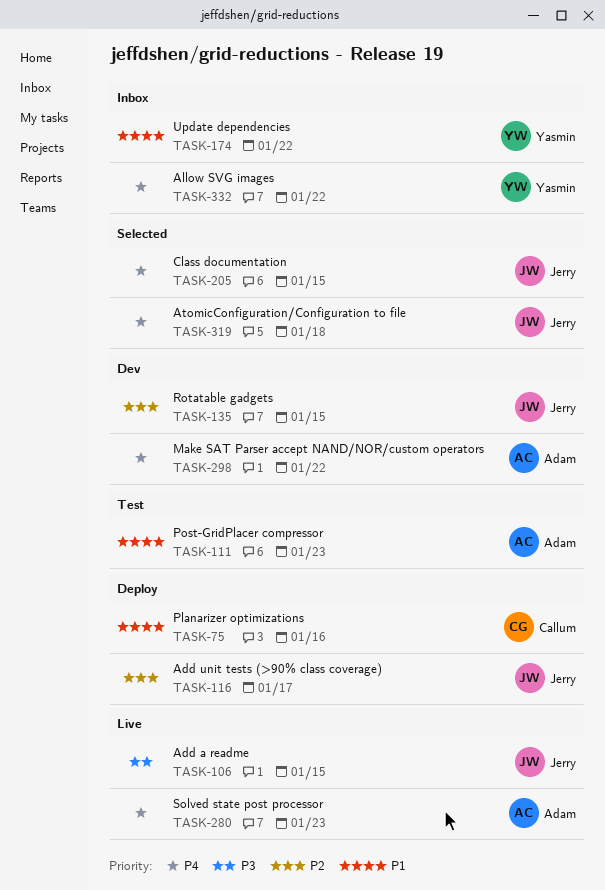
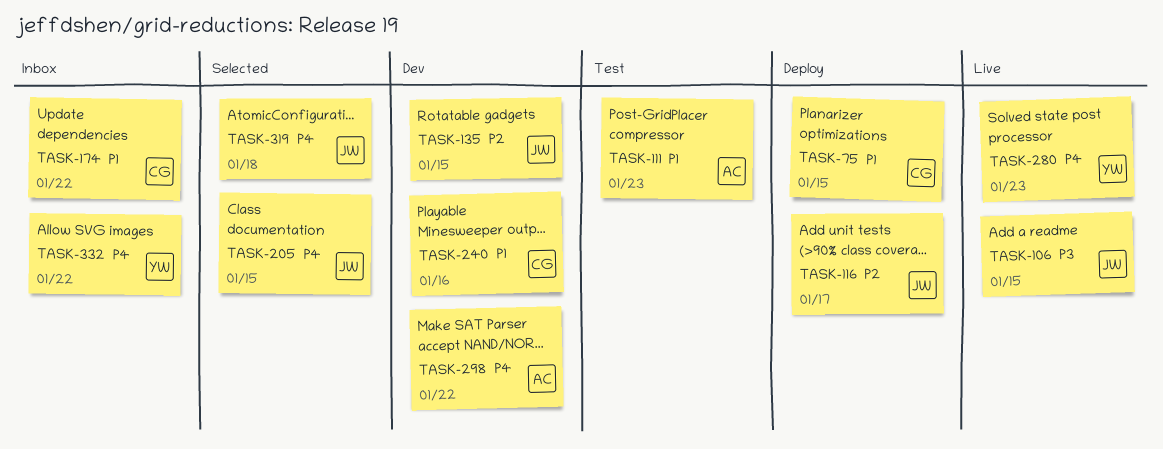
TASK-75, due: Jan 16 -> Jan 15
TASK-174, owner: Yasmin -> Callum
TASK-240: none -> present
TASK-280, owner: Adam -> Yasmin

